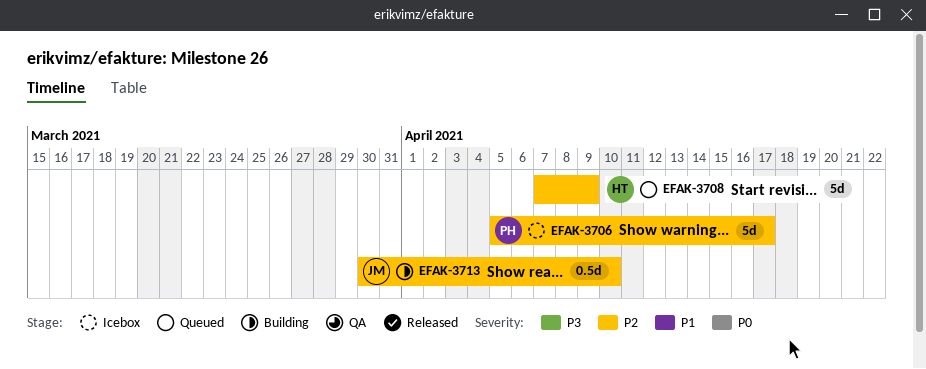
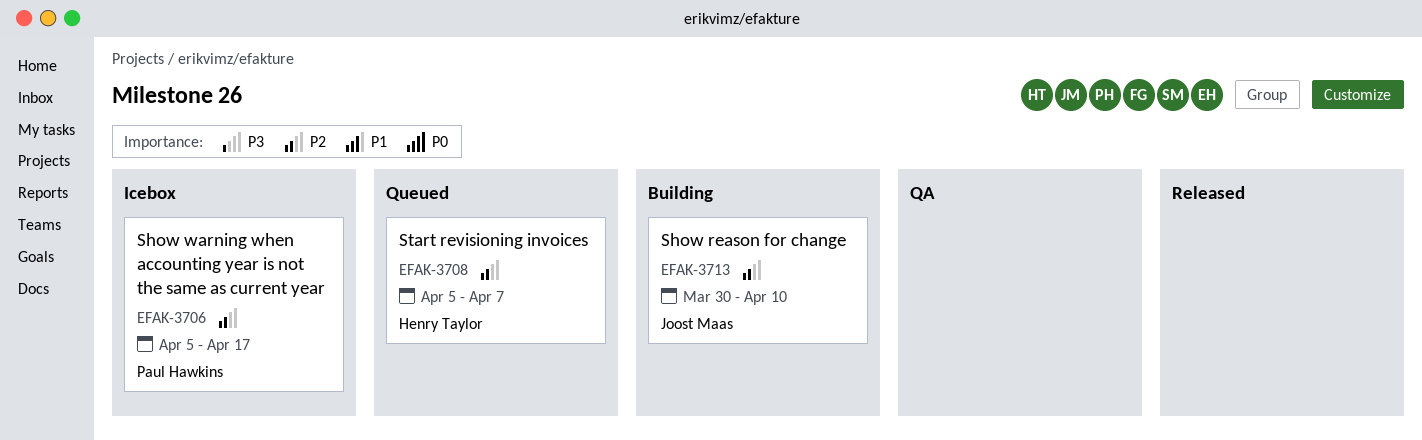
EFAK-3708, start: Apr 7 -> Apr 5
EFAK-3708, due: Apr 9 -> Apr 7

